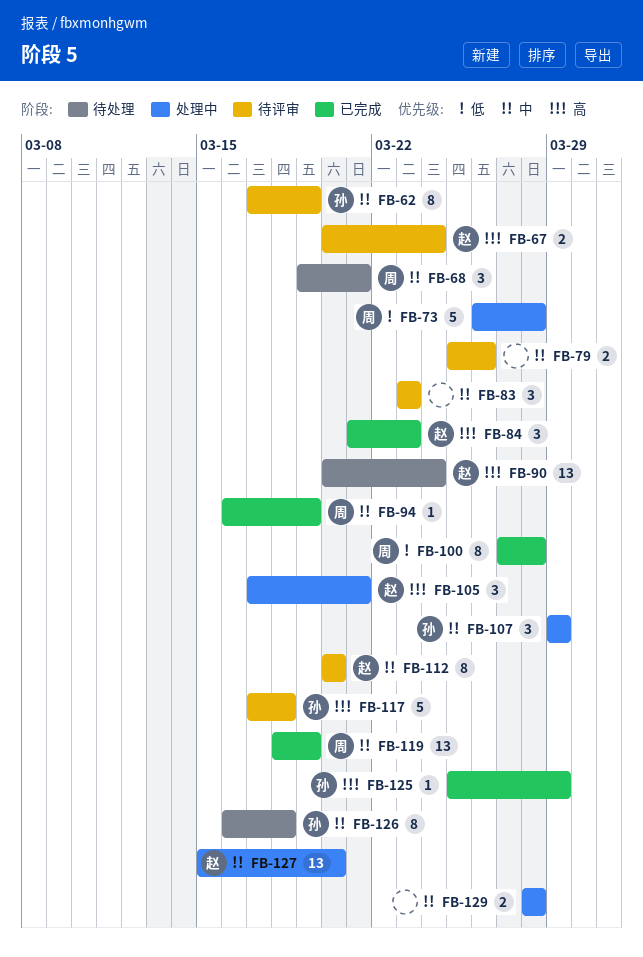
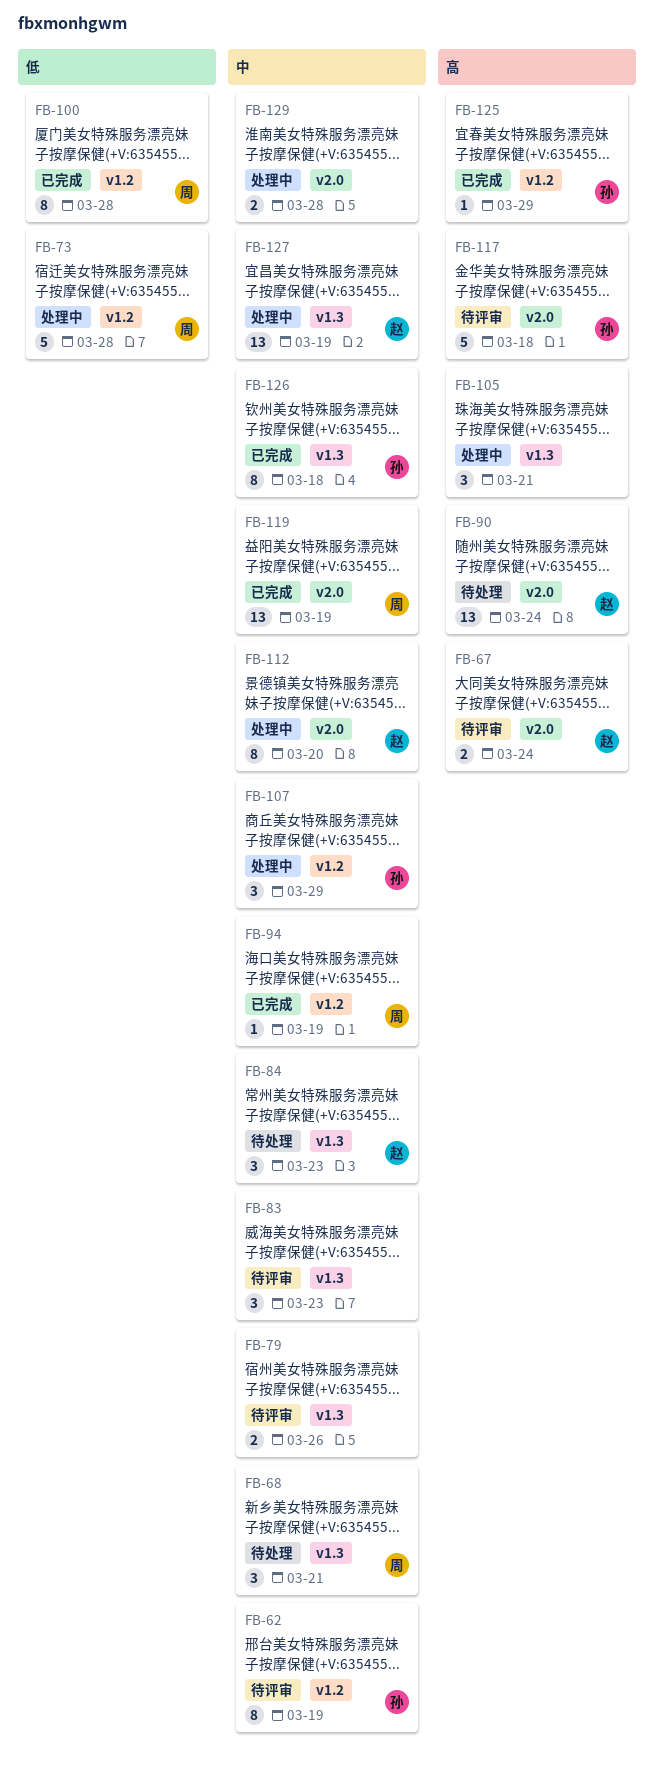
FB-84, status: 已完成 -> 待处理
FB-84, priority: 高 -> 中
FB-105, owner: 赵 -> none
FB-112, status: 待评审 -> 处理中
FB-126, status: 待处理 -> 已完成
FB-127, due: Mar 20 -> Mar 19

